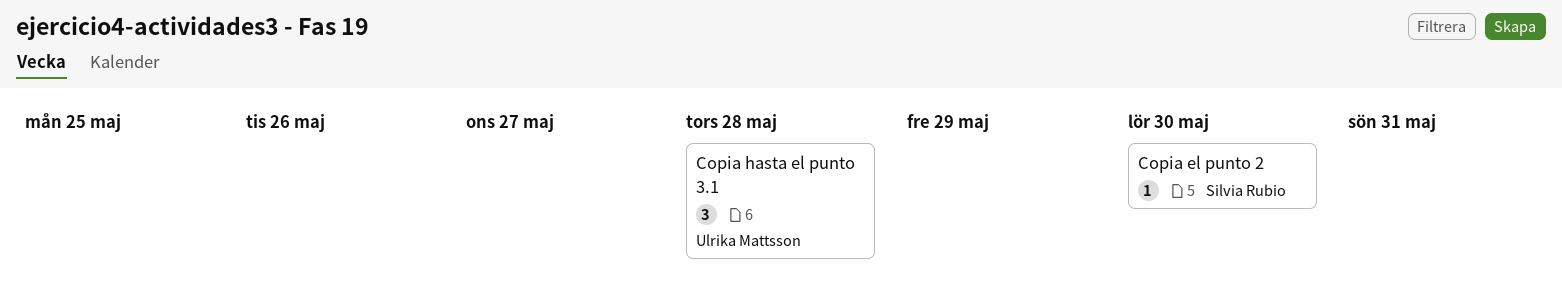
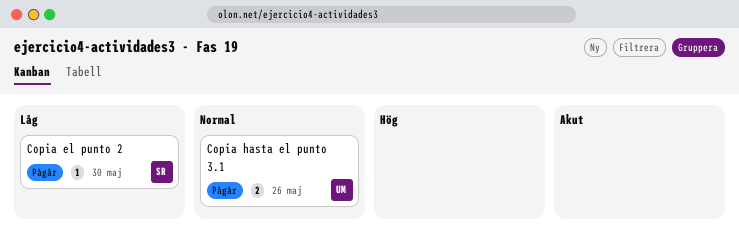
Copia hasta el punto 3.1, estimate: 3 -> 2
Copia hasta el punto 3.1, due: May 28 -> May 26

